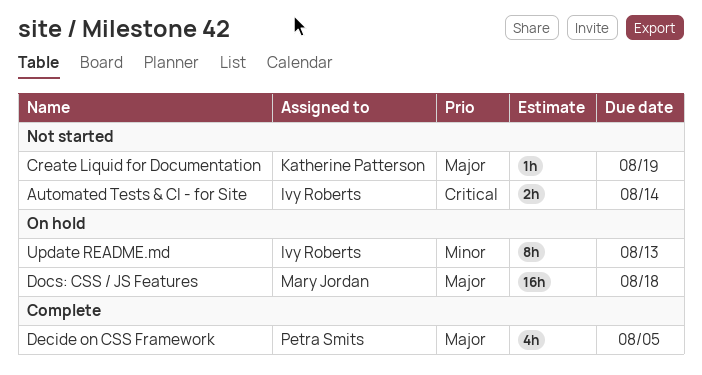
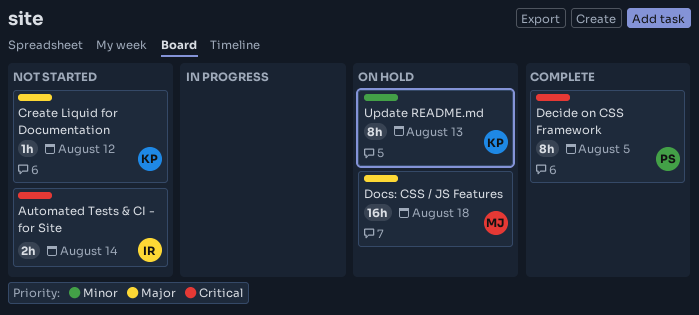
Create Liquid for Documentation, due: Aug 19 -> Aug 12
Decide on CSS Framework, priority: Major -> Critical
Decide on CSS Framework, estimate: 4h -> 8h
Update README.md, owner: Ivy Roberts -> Katherine Patterson

